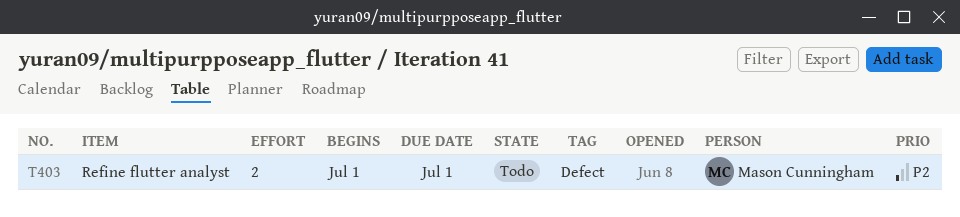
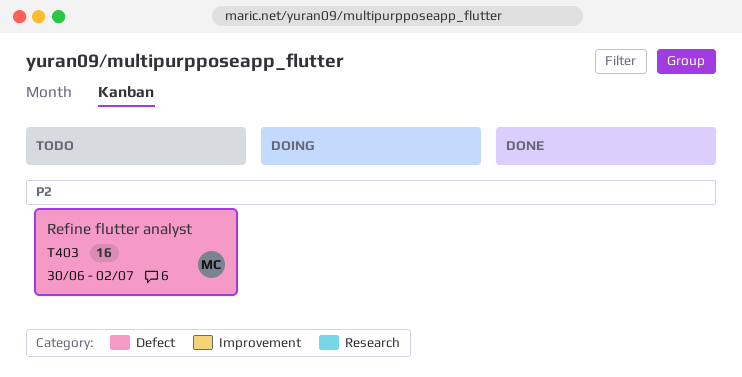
T403, estimate: 2 -> 16
T403, start: Jul 1 -> Jun 30
T403, due: Jul 1 -> Jul 2

